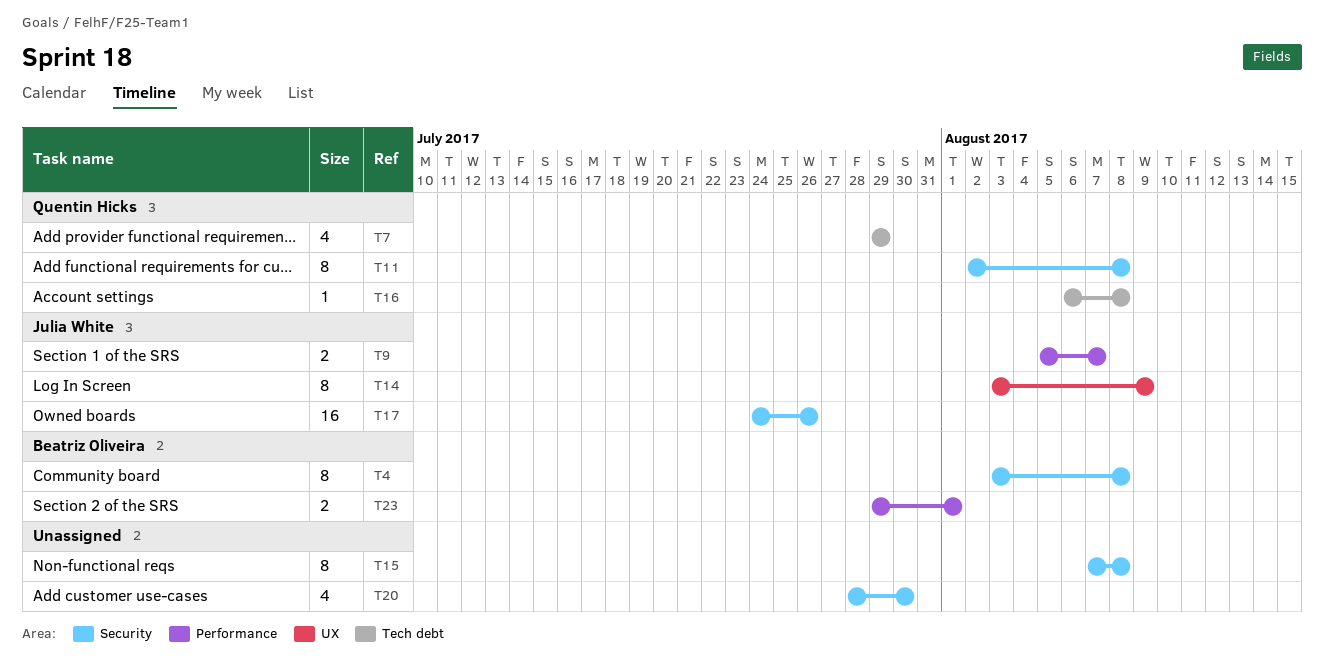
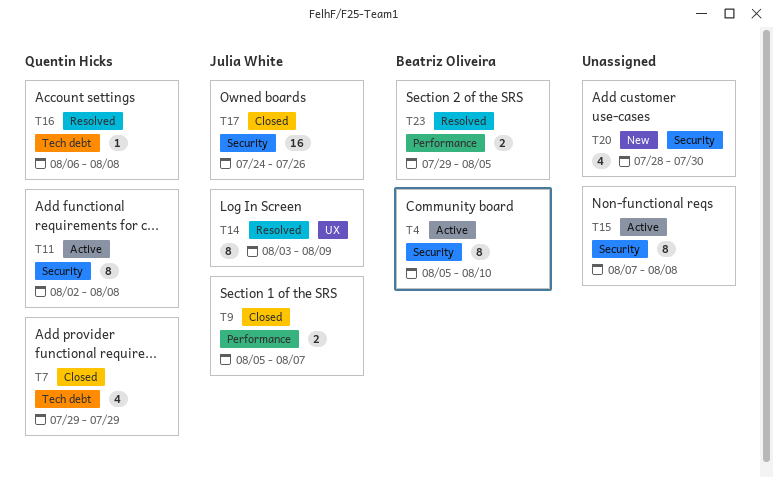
T4, start: Aug 3 -> Aug 5
T4, due: Aug 8 -> Aug 10
T23, due: Aug 1 -> Aug 5

